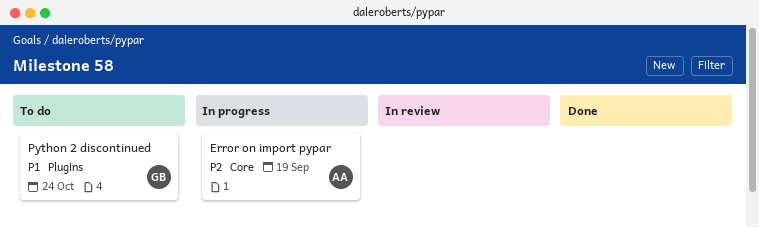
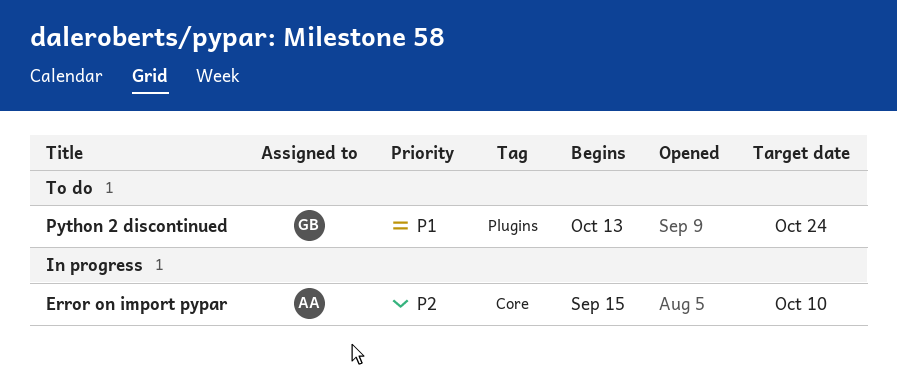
Error on import pypar, due: Sep 19 -> Oct 10

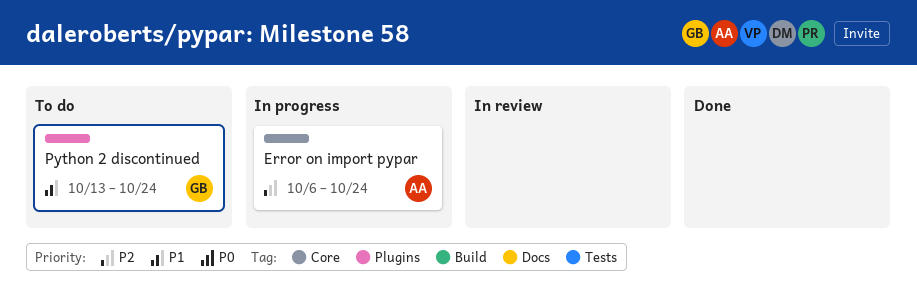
Error on import pypar, start: Sep 15 -> Oct 6
Error on import pypar, due: Oct 10 -> Oct 24

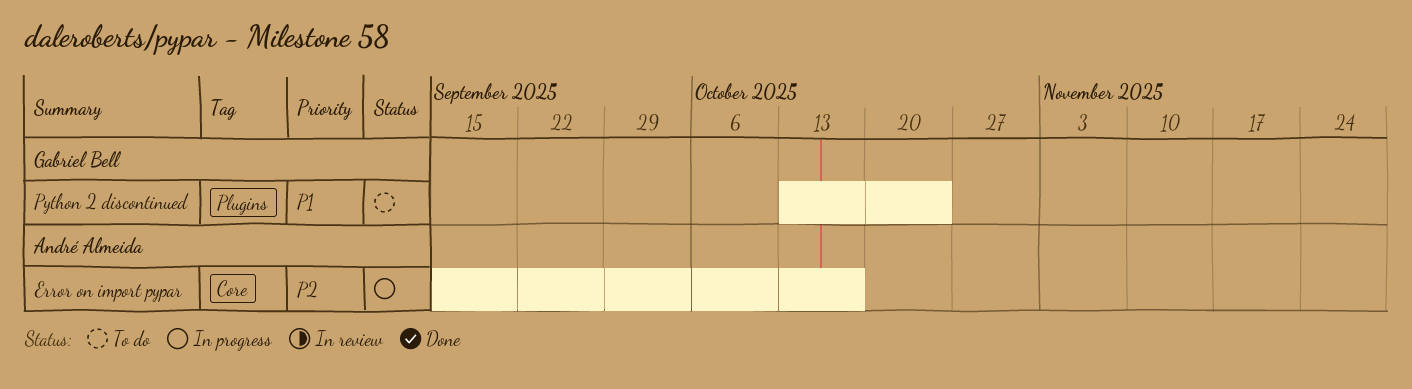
Error on import pypar, start: Oct 6 -> Sep 15
Error on import pypar, due: Oct 24 -> Oct 17

